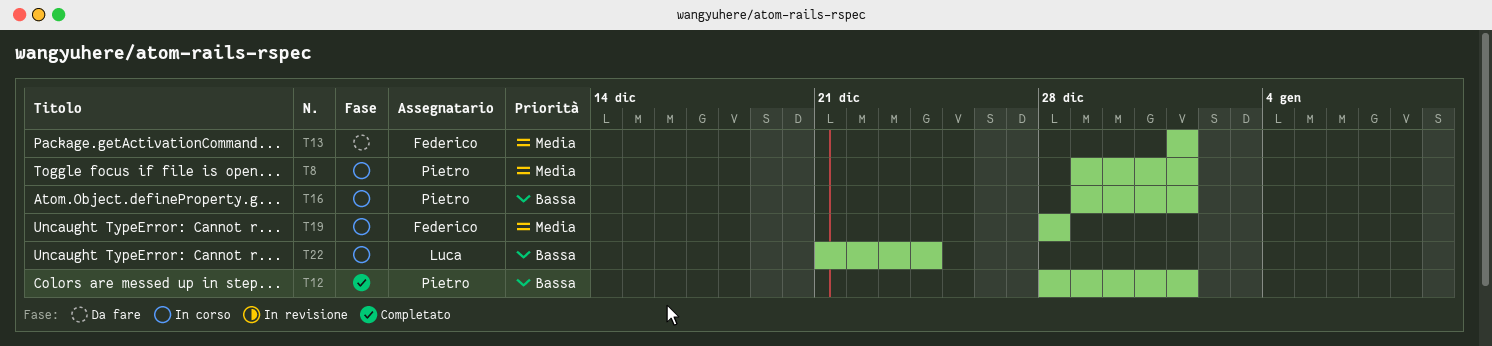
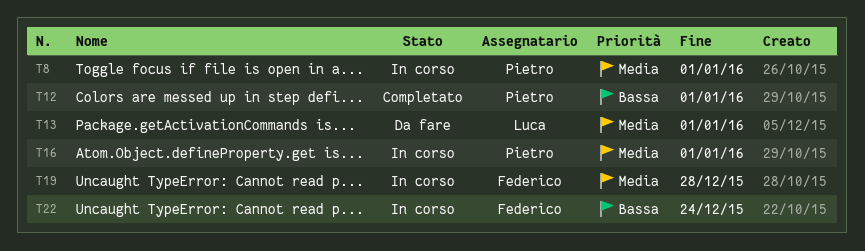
T13, owner: Federico -> Luca
T16, priority: Bassa -> Media
T22, owner: Luca -> Federico

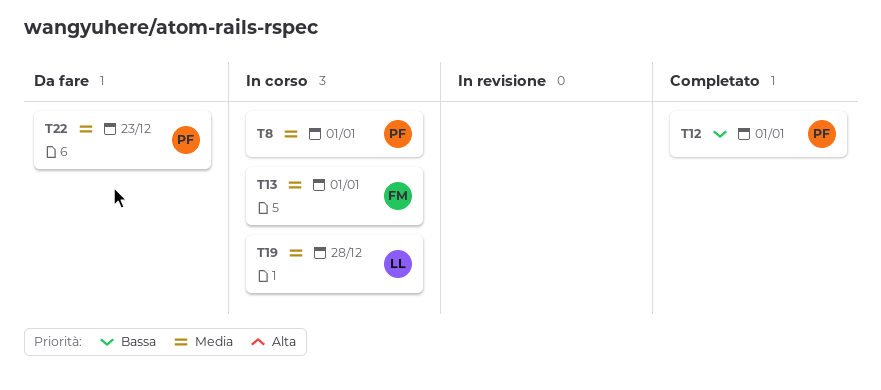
T13, status: Da fare -> In corso
T13, owner: Luca -> Federico
T16: present -> none
T19, owner: Federico -> Luca
T22, status: In corso -> Da fare
T22, owner: Federico -> Pietro
T22, priority: Bassa -> Media
T22, due: Dec 24 -> Dec 23

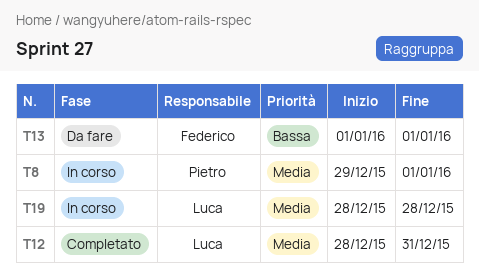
T12, owner: Pietro -> Luca
T12, priority: Bassa -> Media
T12, due: Jan 1 -> Dec 31
T13, status: In corso -> Da fare
T13, priority: Media -> Bassa
T22: present -> none

